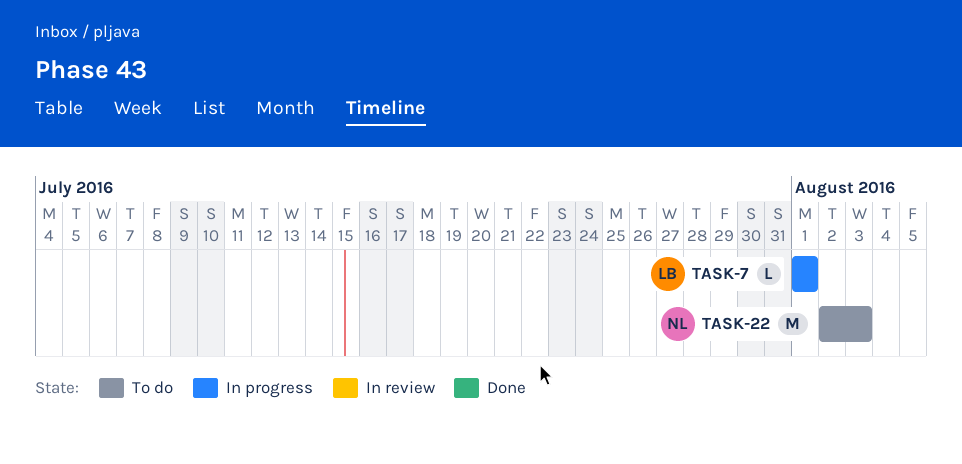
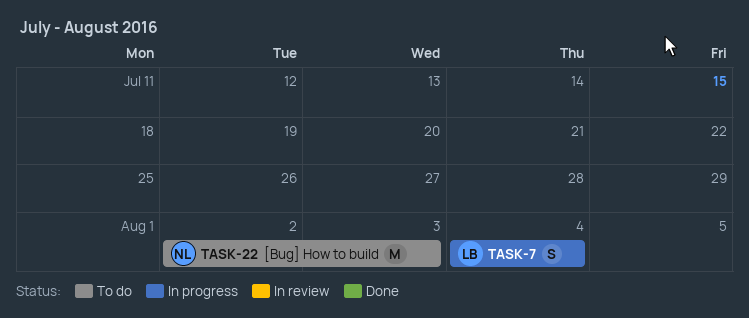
TASK-7, estimate: L -> S
TASK-7, start: Aug 1 -> Aug 4
TASK-7, due: Aug 1 -> Aug 4

